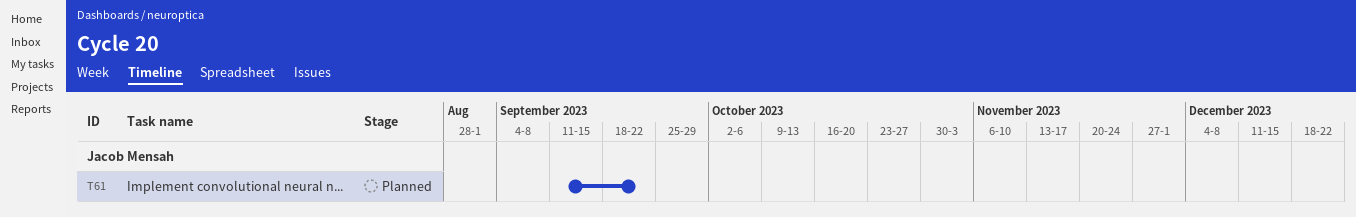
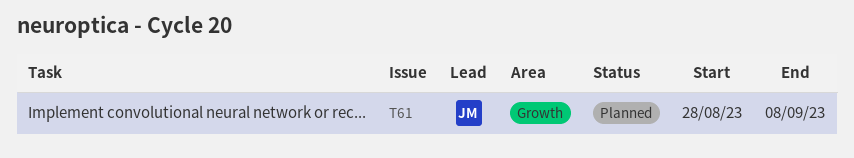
T61, start: Sep 11 -> Aug 28
T61, due: Sep 22 -> Sep 8

